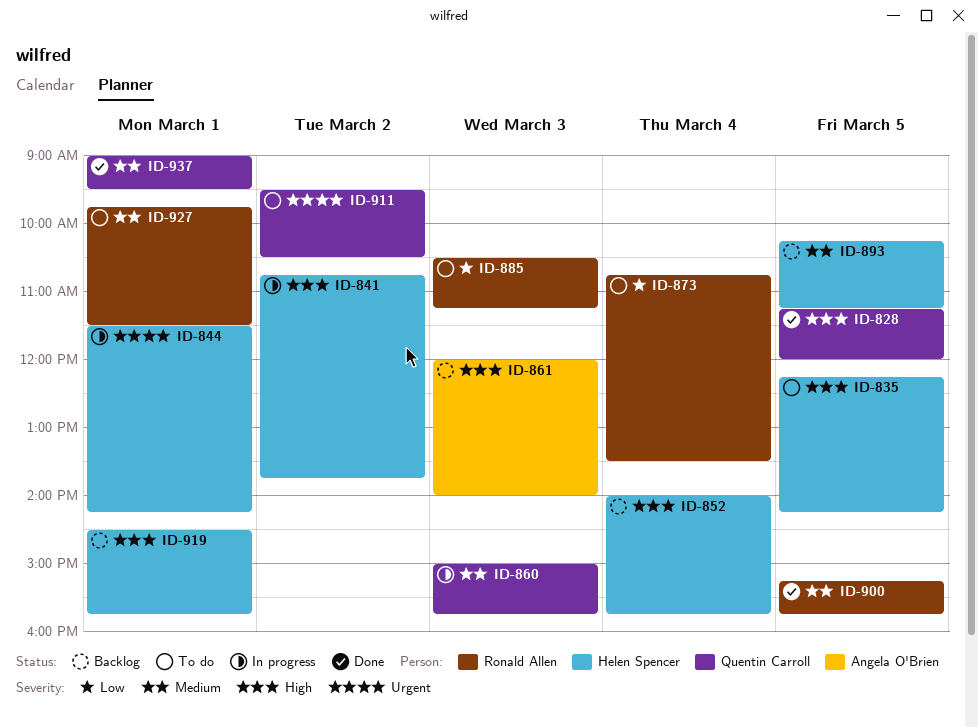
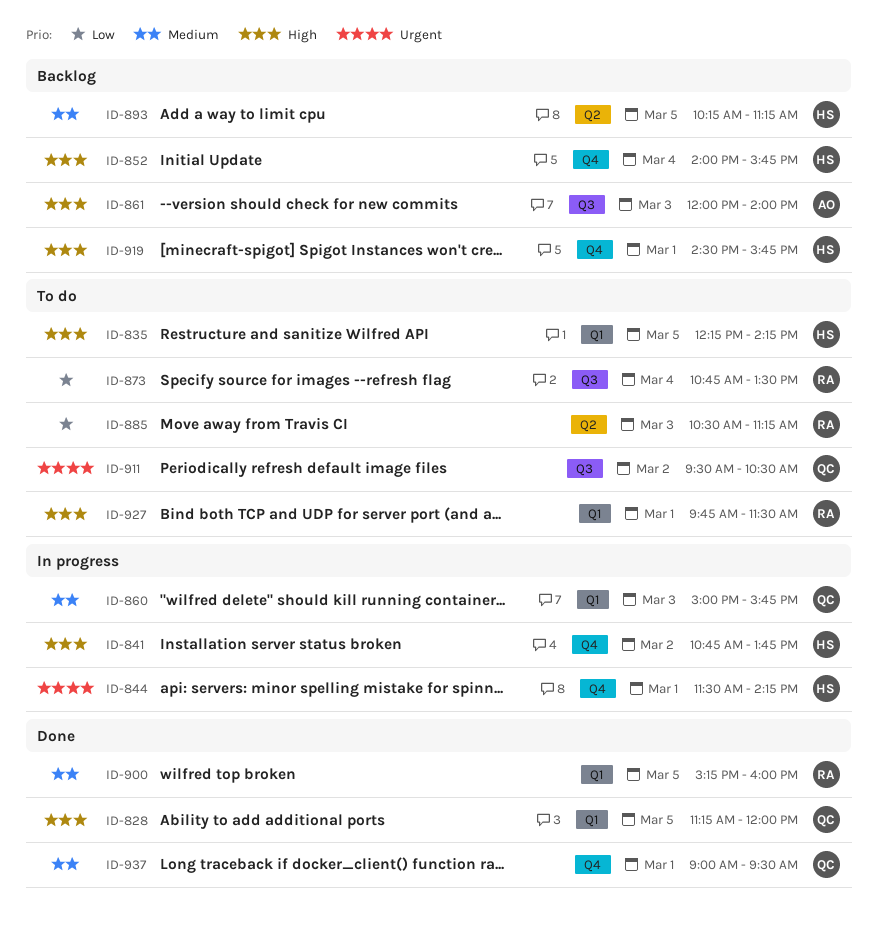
ID-900, ends: 15:45 -> 16:00
ID-927, priority: Medium -> High

